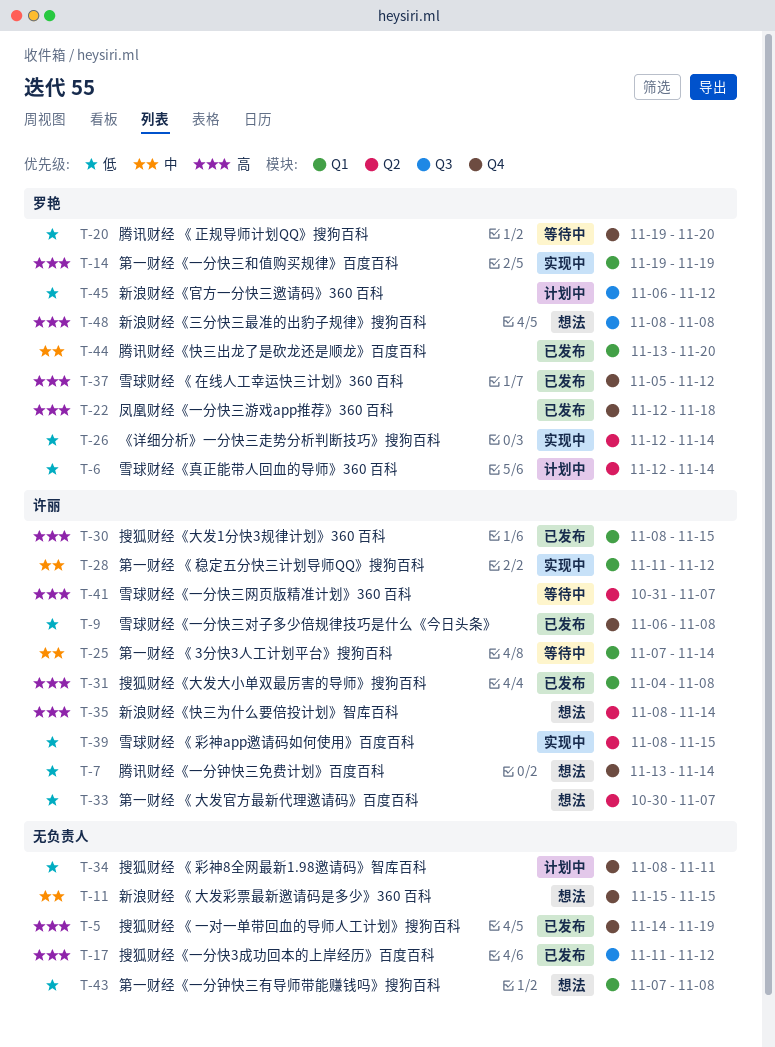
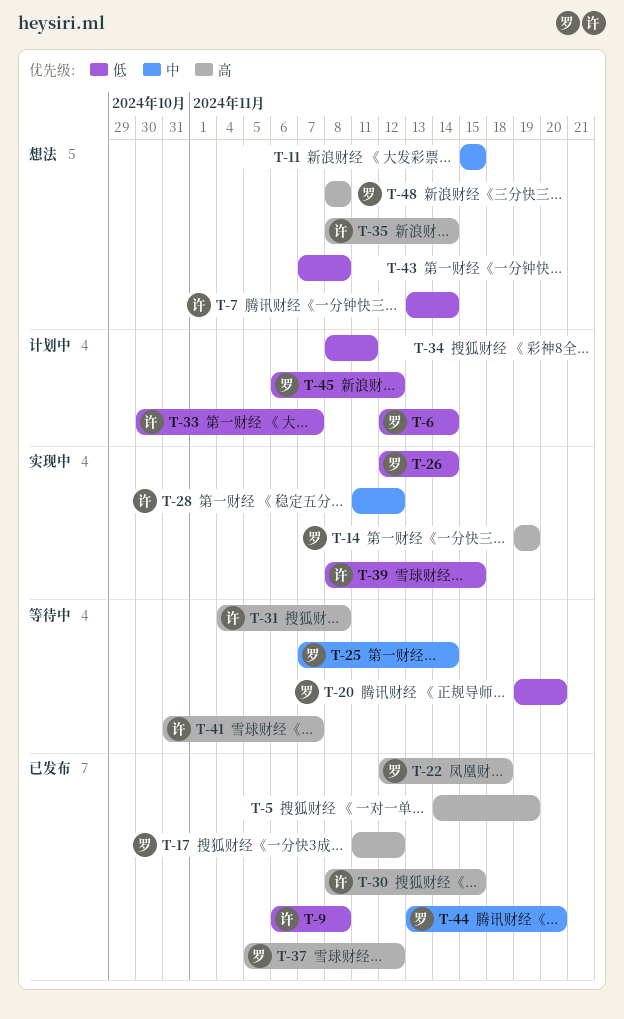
T-17, owner: none -> 罗艳
T-25, owner: 许丽 -> 罗艳
T-31, status: 已发布 -> 等待中
T-33, status: 想法 -> 计划中

